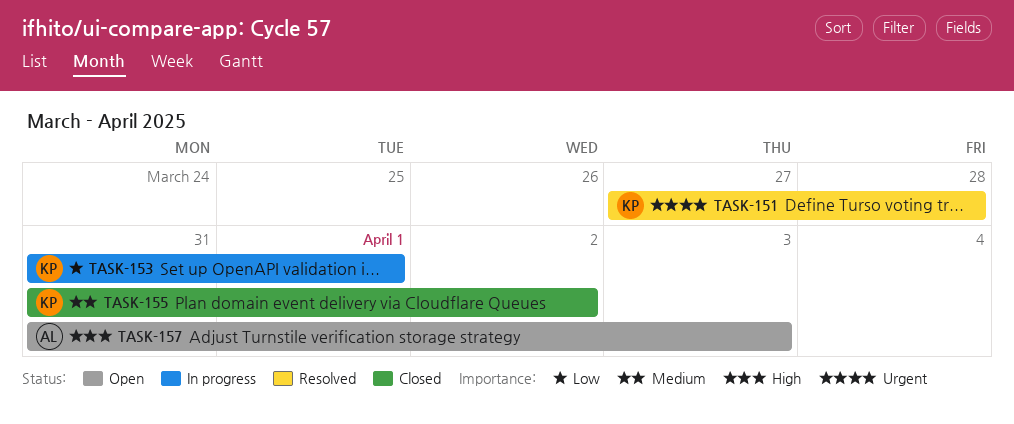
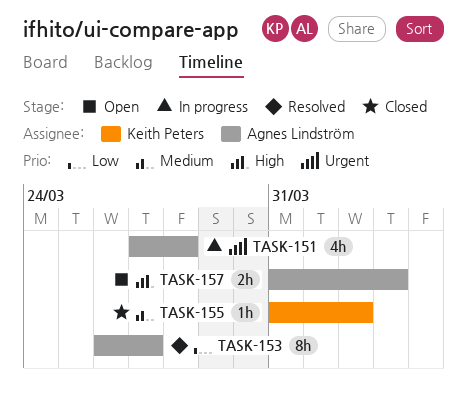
TASK-151, status: Resolved -> In progress
TASK-151, owner: Keith Peters -> Agnes Lindström
TASK-153, status: In progress -> Resolved
TASK-153, owner: Keith Peters -> Agnes Lindström
TASK-153, start: Mar 31 -> Mar 26
TASK-153, due: Apr 1 -> Mar 27

